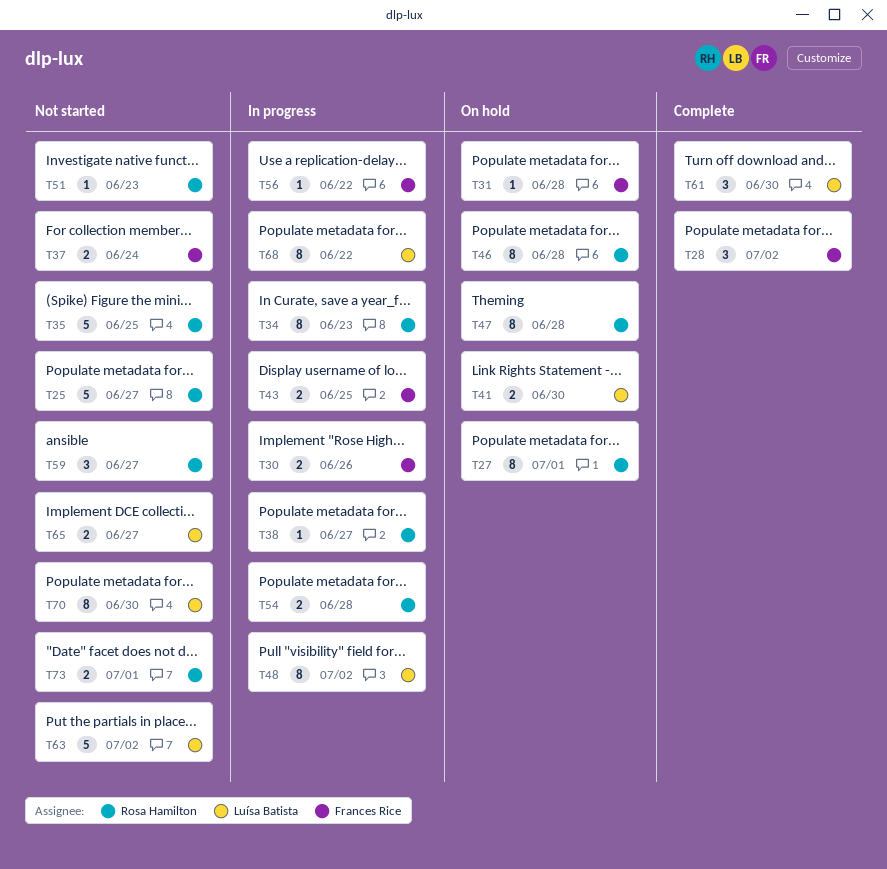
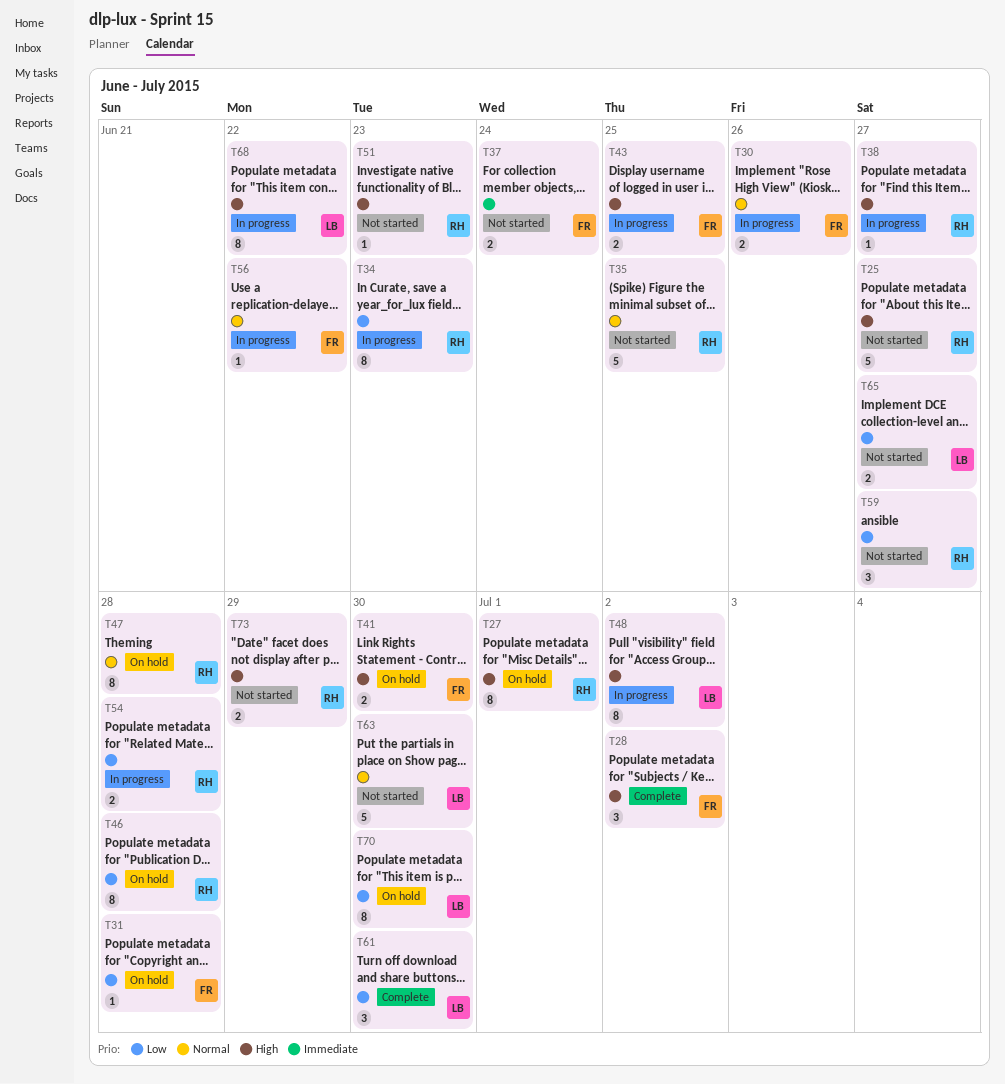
T41, owner: Luísa Batista -> Frances Rice
T63, due: Jul 2 -> Jun 30
T70, status: Not started -> On hold
T73, due: Jul 1 -> Jun 29

